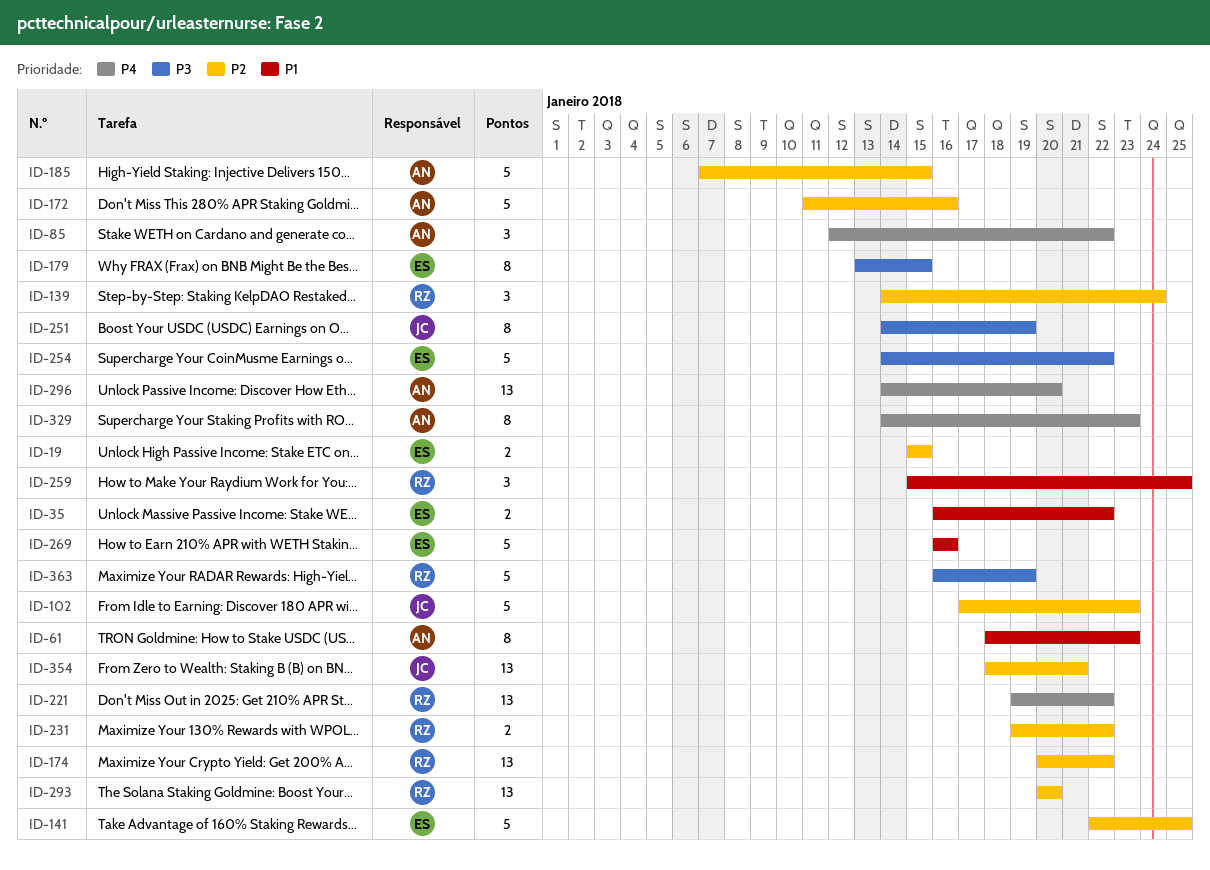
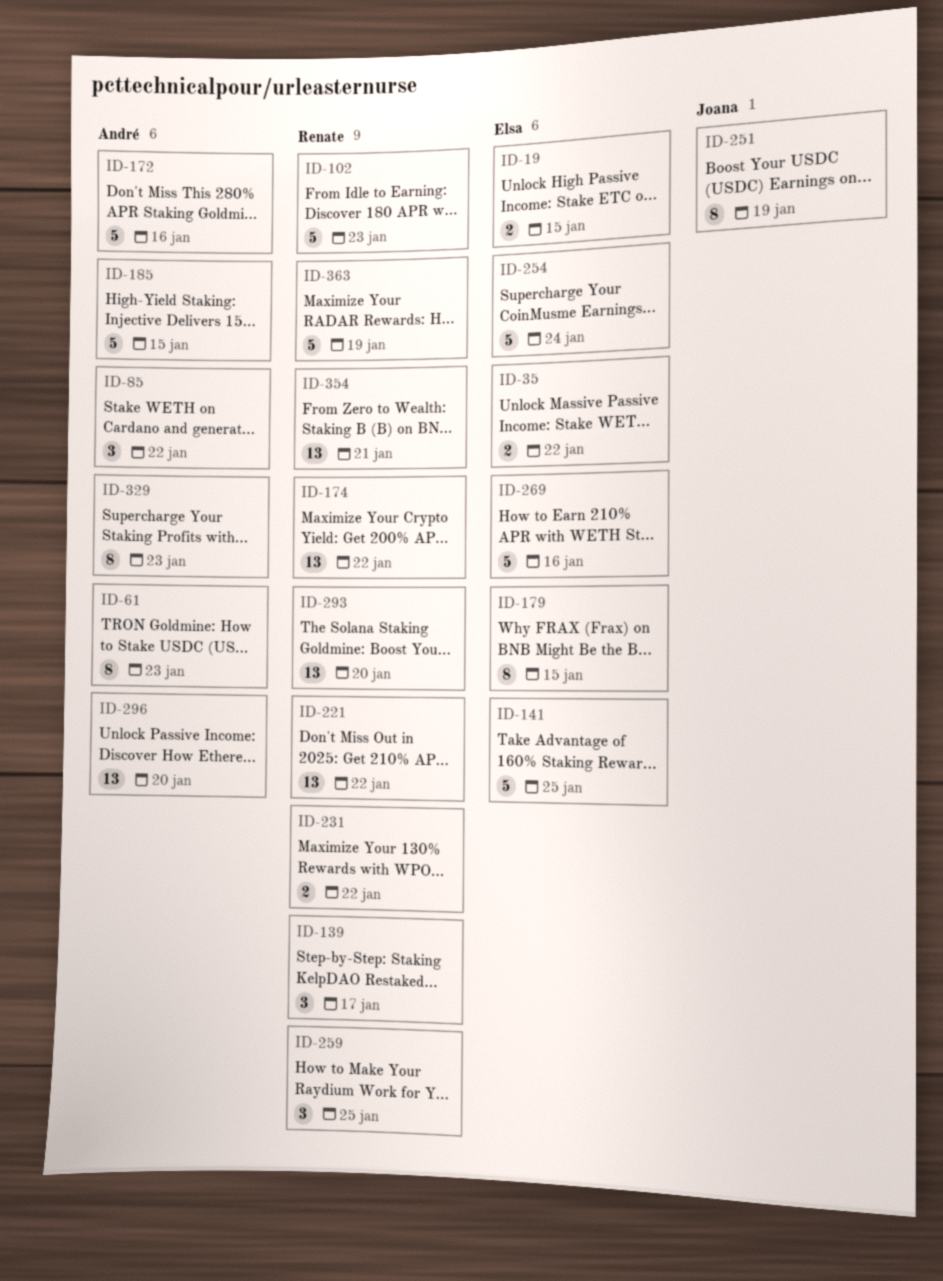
ID-102, owner: Joana -> Renate
ID-139, due: Jan 24 -> Jan 17
ID-254, due: Jan 22 -> Jan 24
ID-354, owner: Joana -> Renate

